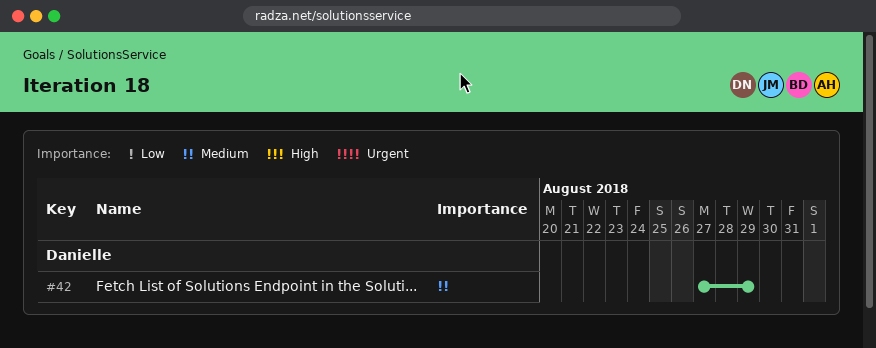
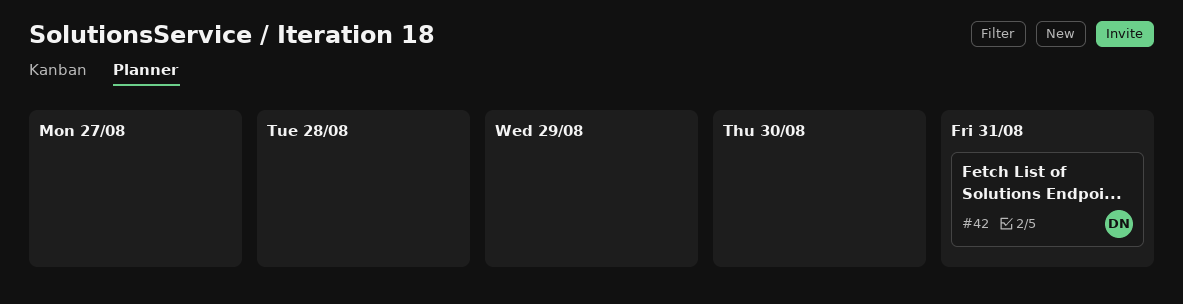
#42, due: Aug 29 -> Aug 31

